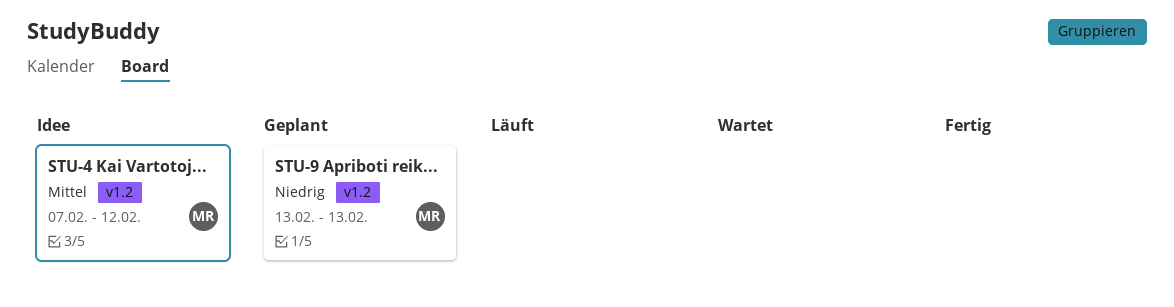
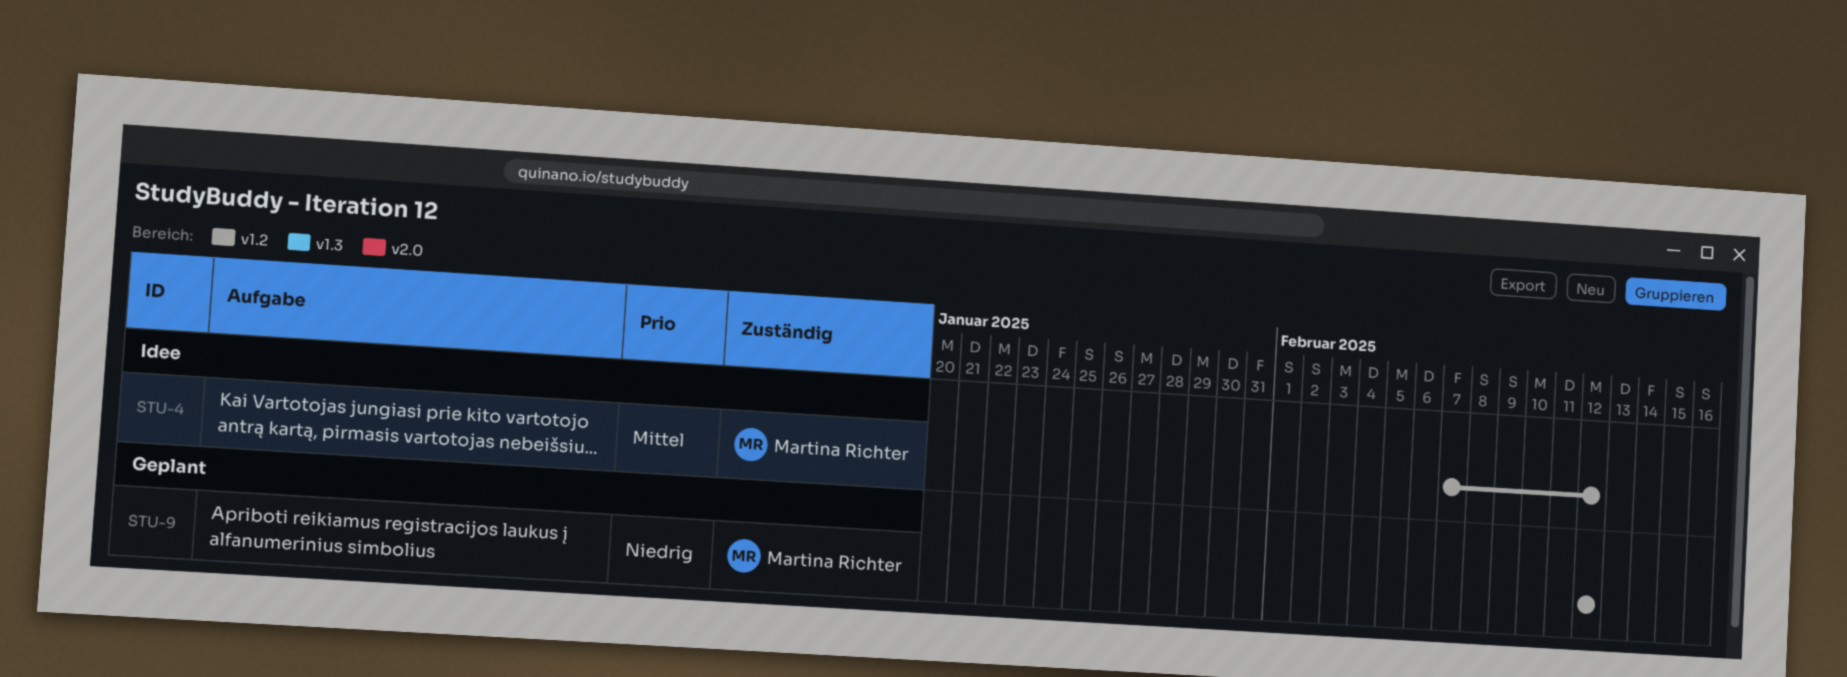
STU-9, start: Feb 13 -> Feb 12
STU-9, due: Feb 13 -> Feb 12

